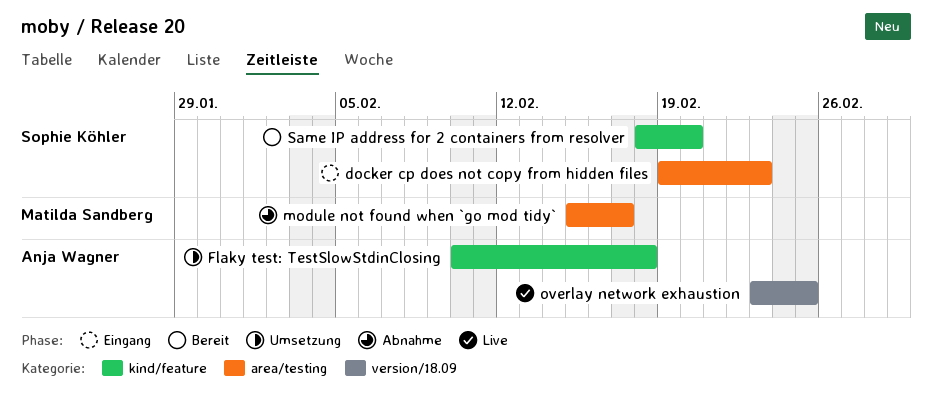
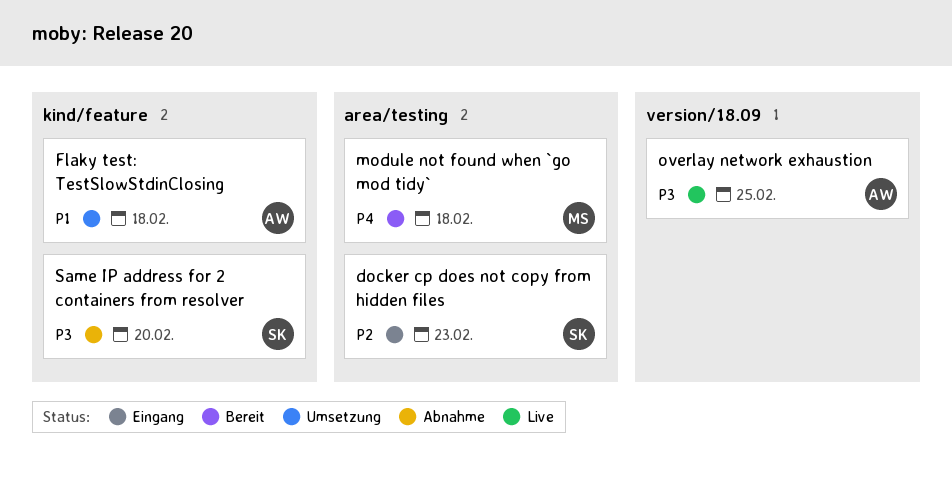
module not found when `go mod tidy`, status: Abnahme -> Bereit
module not found when `go mod tidy`, due: Feb 17 -> Feb 18
Same IP address for 2 containers from resolver, status: Bereit -> Abnahme

